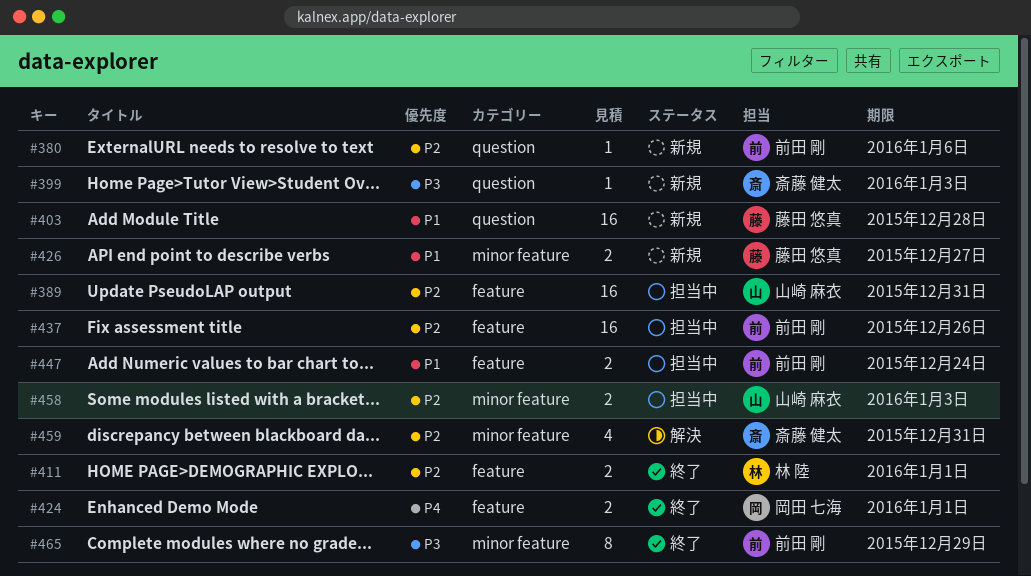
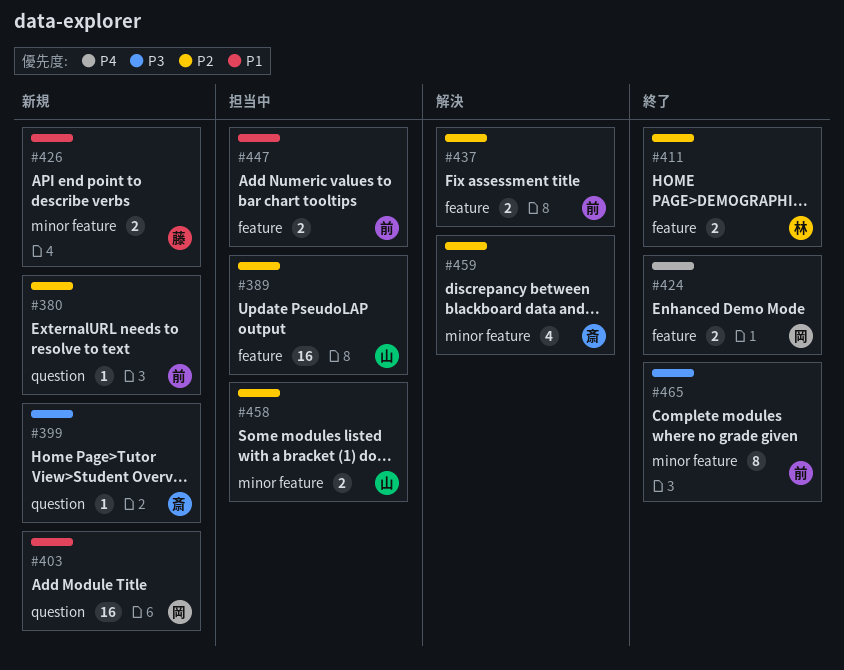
#403, owner: 藤田 悠真 -> 岡田 七海
#437, status: 担当中 -> 解決
#437, estimate: 16 -> 2

